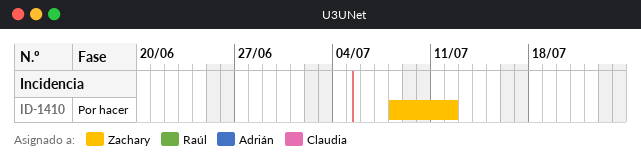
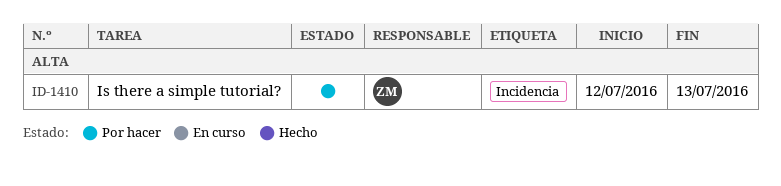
ID-1410, start: Jul 8 -> Jul 12
ID-1410, due: Jul 12 -> Jul 13

